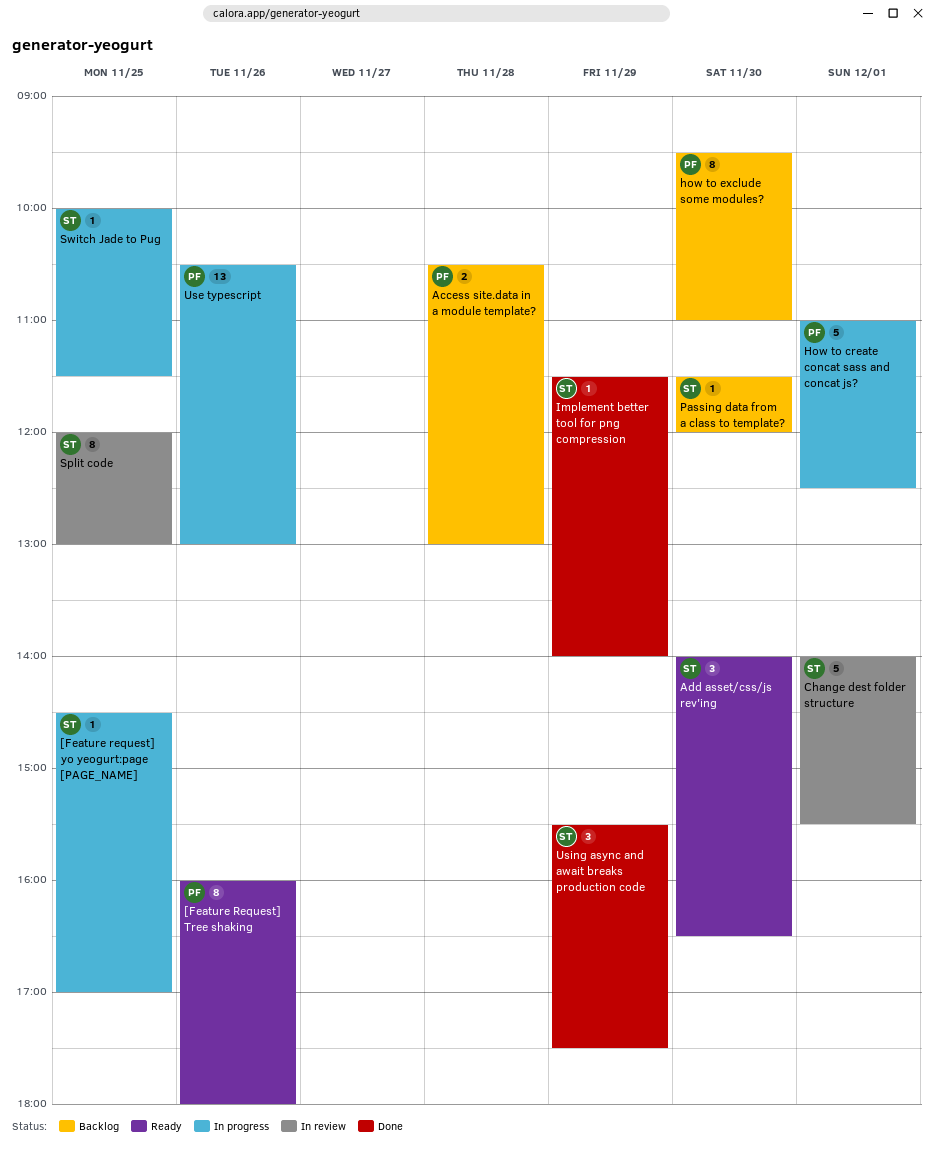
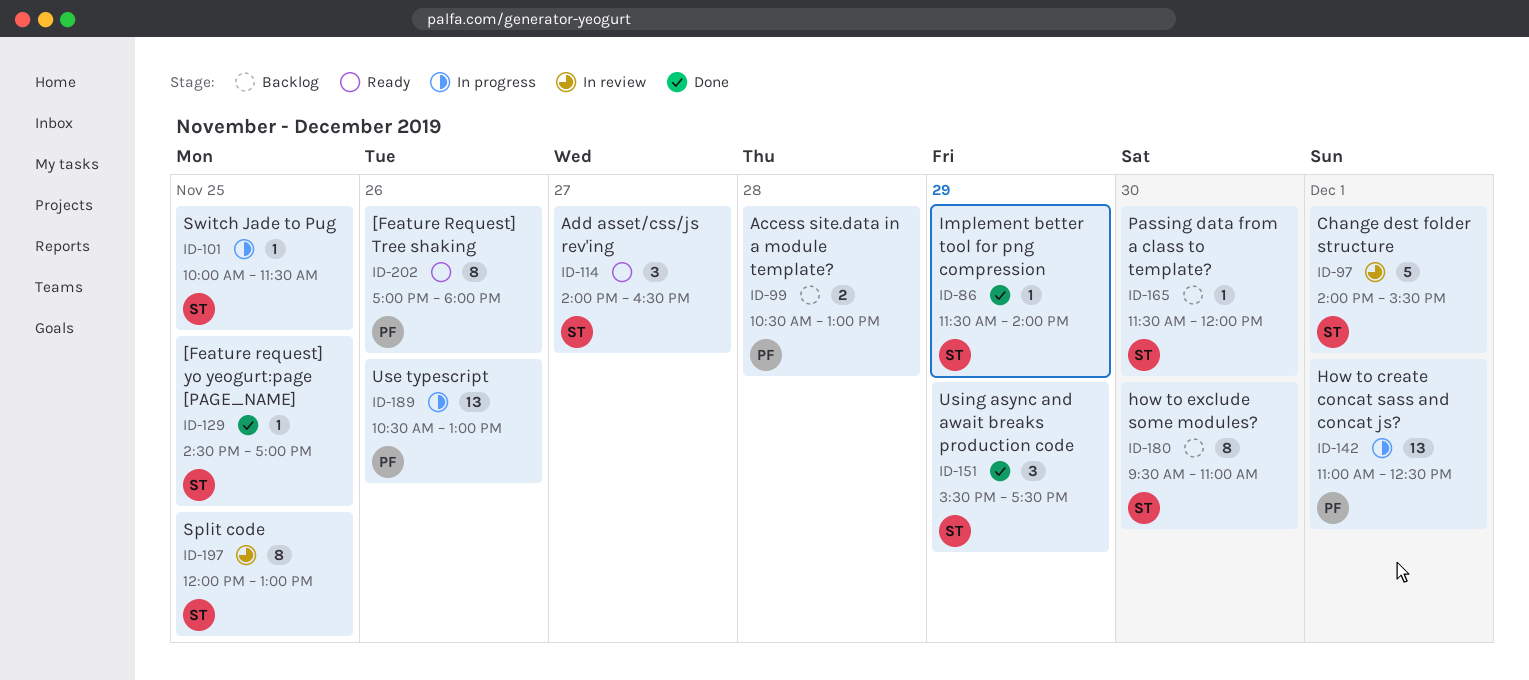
[Feature Request] Tree shaking, begins: 16:00 -> 17:00
[Feature request] yo yeogurt:page [PAGE_NAME], status: In progress -> Done
Add asset/css/js rev'ing, day: Nov 30 -> Nov 27
How to create concat sass and concat js?, estimate: 5 -> 13
how to exclude some modules?, owner: PF -> ST

